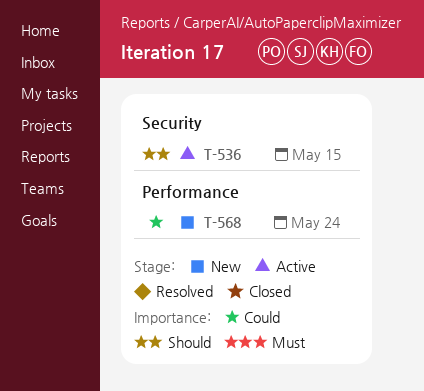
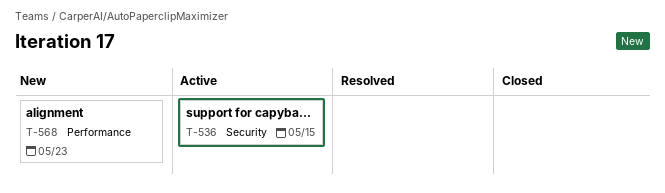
T-568, due: May 24 -> May 23

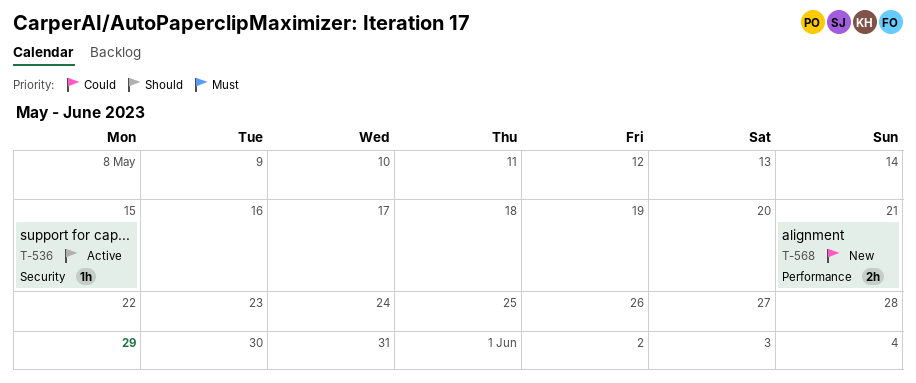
T-568, due: May 23 -> May 21

